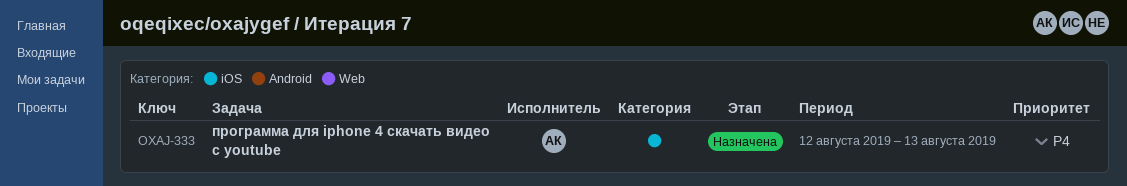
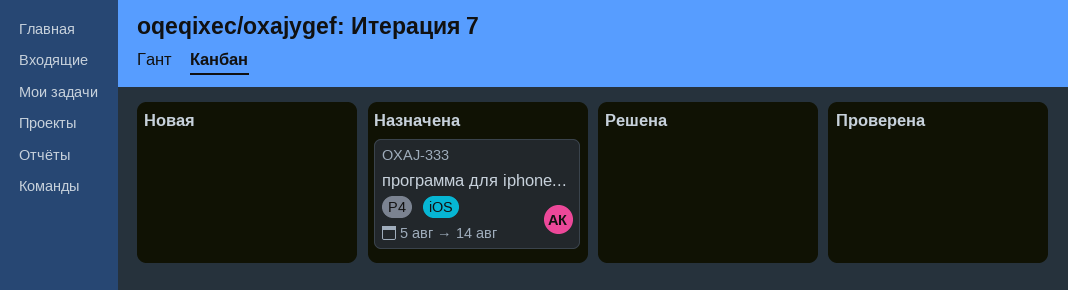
OXAJ-333, start: Aug 12 -> Aug 5
OXAJ-333, due: Aug 13 -> Aug 14

